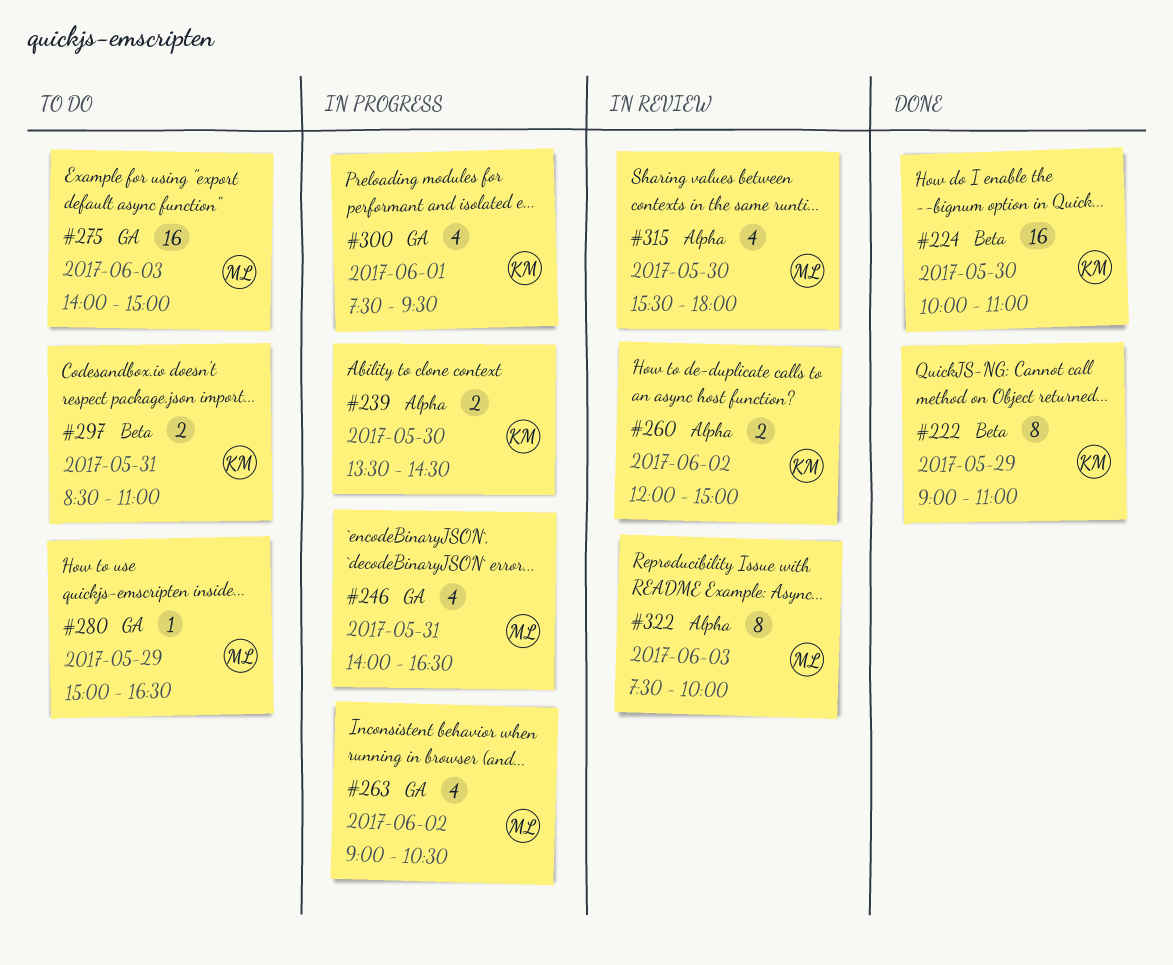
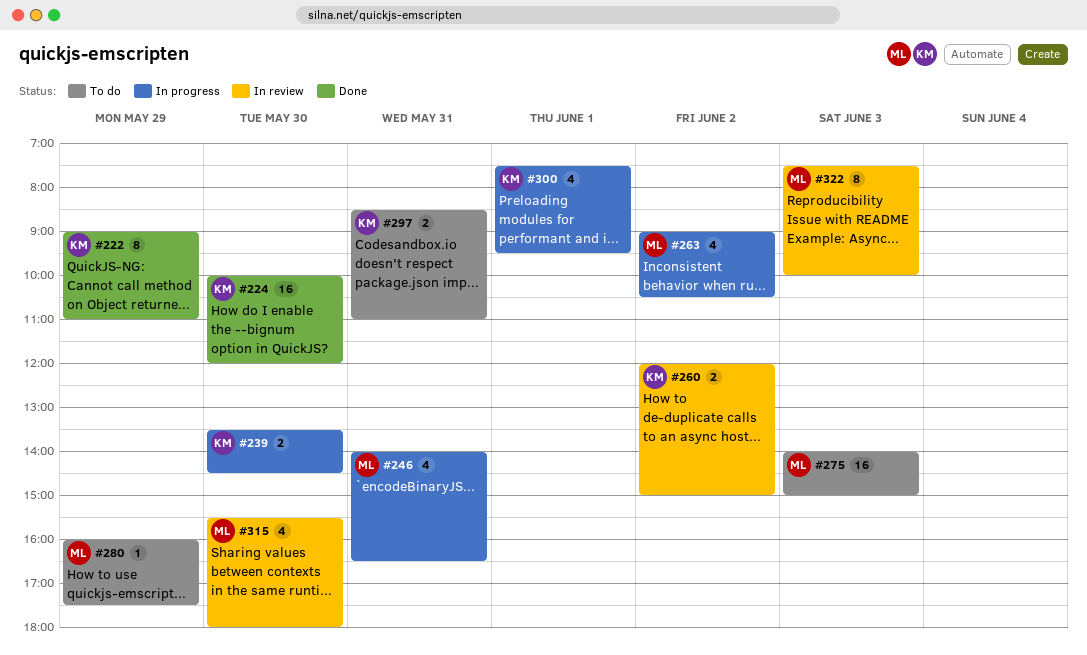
#224, ends: 11:00 -> 12:00
#280, begins: 15:00 -> 16:00
#280, ends: 16:30 -> 17:30

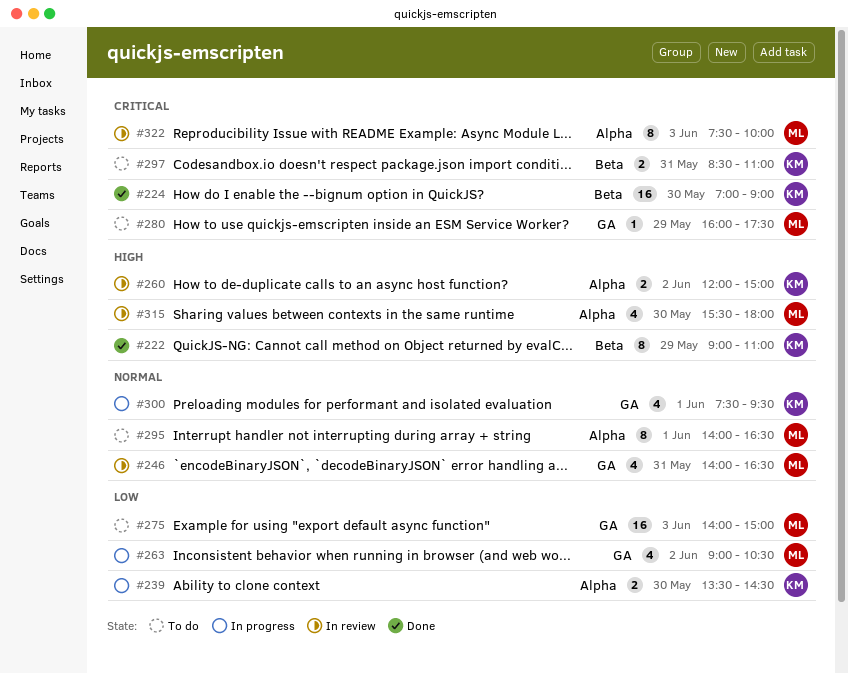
#224, begins: 10:00 -> 07:00
#224, ends: 12:00 -> 09:00
#246, status: In progress -> In review
#295: none -> present

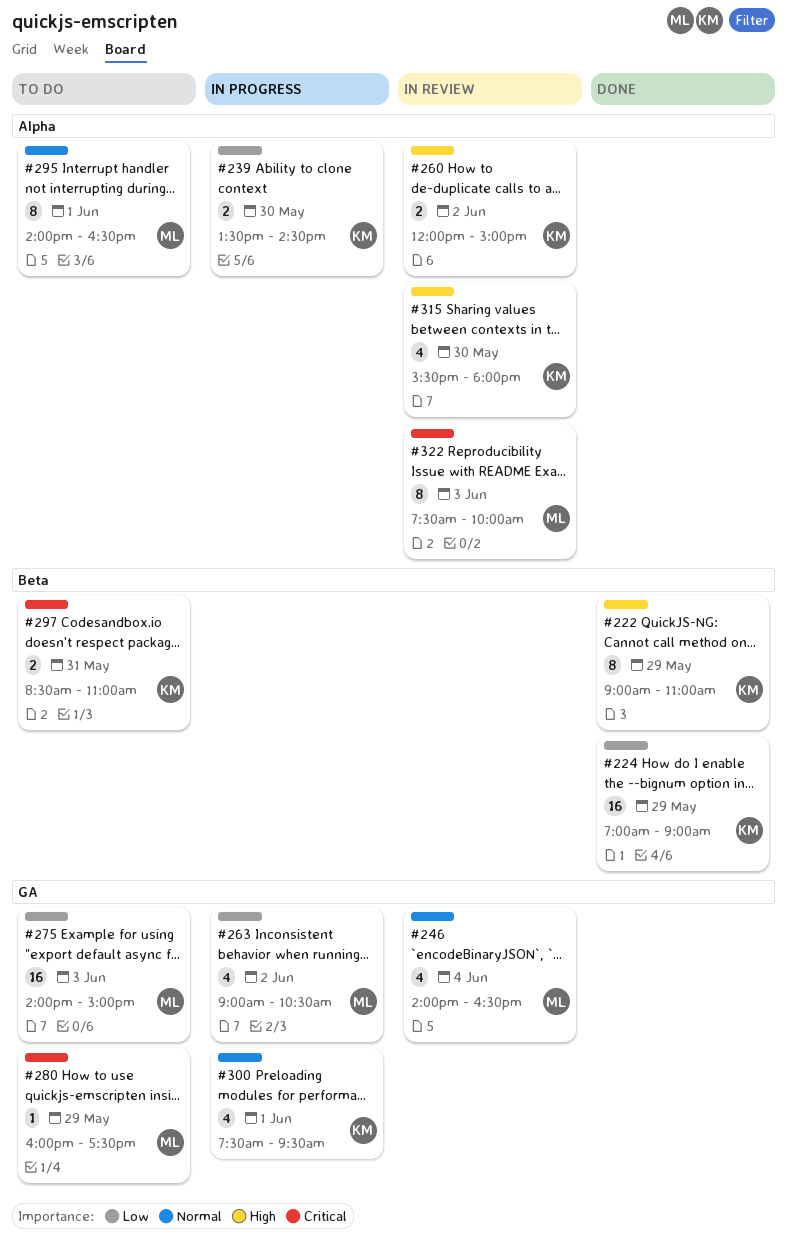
#224, priority: Critical -> Low
#224, day: May 30 -> May 29
#246, day: May 31 -> Jun 4
#315, owner: ML -> KM

